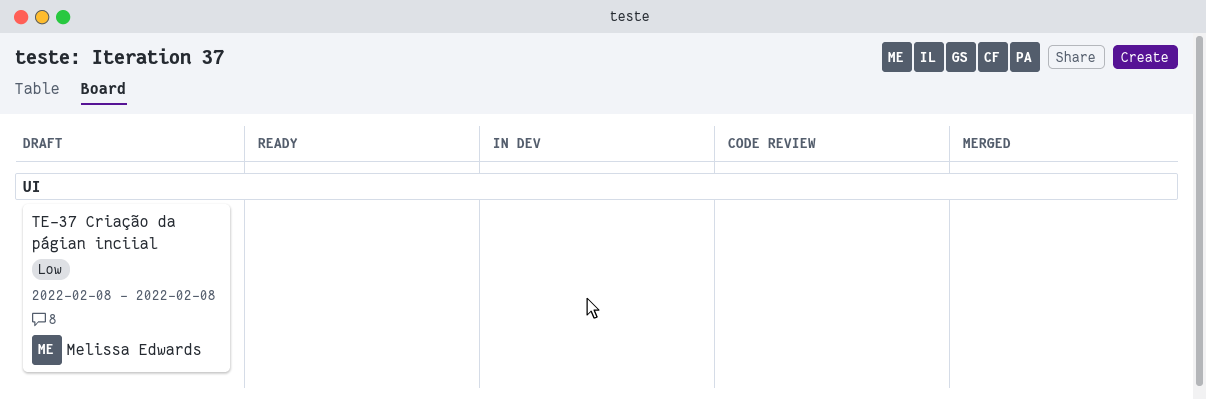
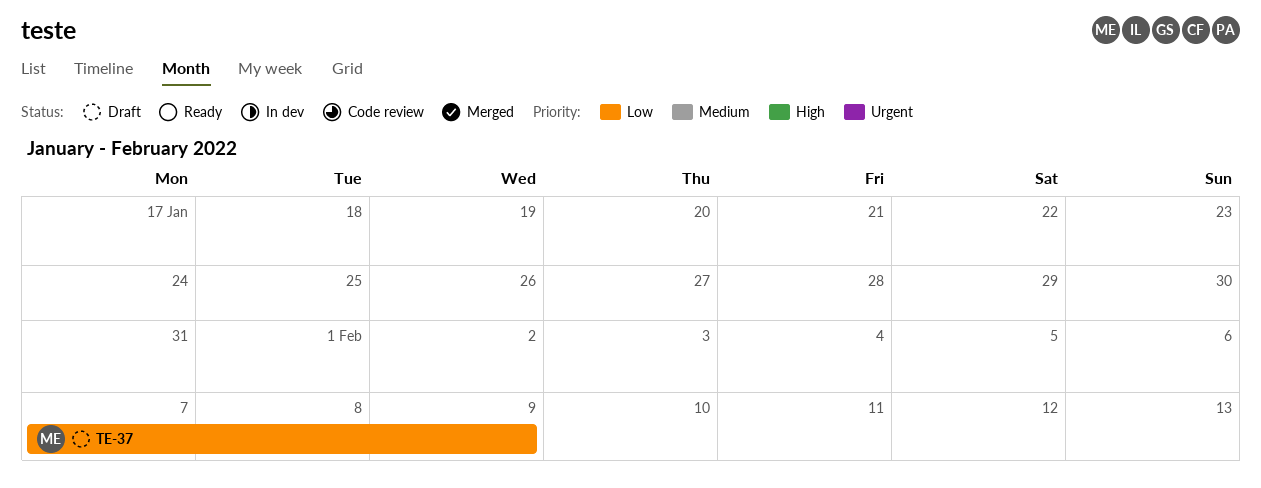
TE-37, start: Feb 8 -> Feb 7
TE-37, due: Feb 8 -> Feb 9

